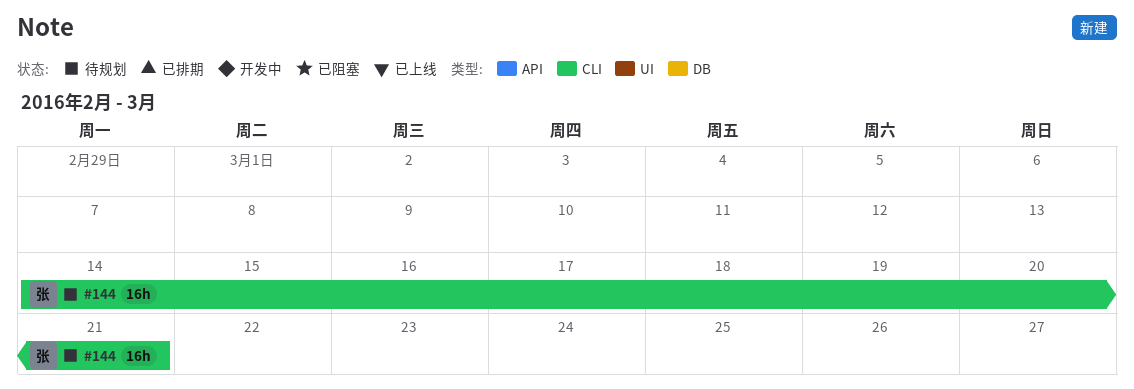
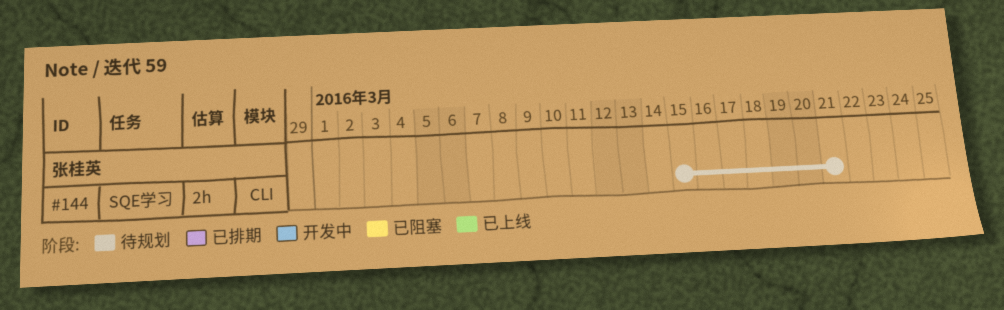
#144, estimate: 16h -> 2h
#144, start: Mar 14 -> Mar 15

